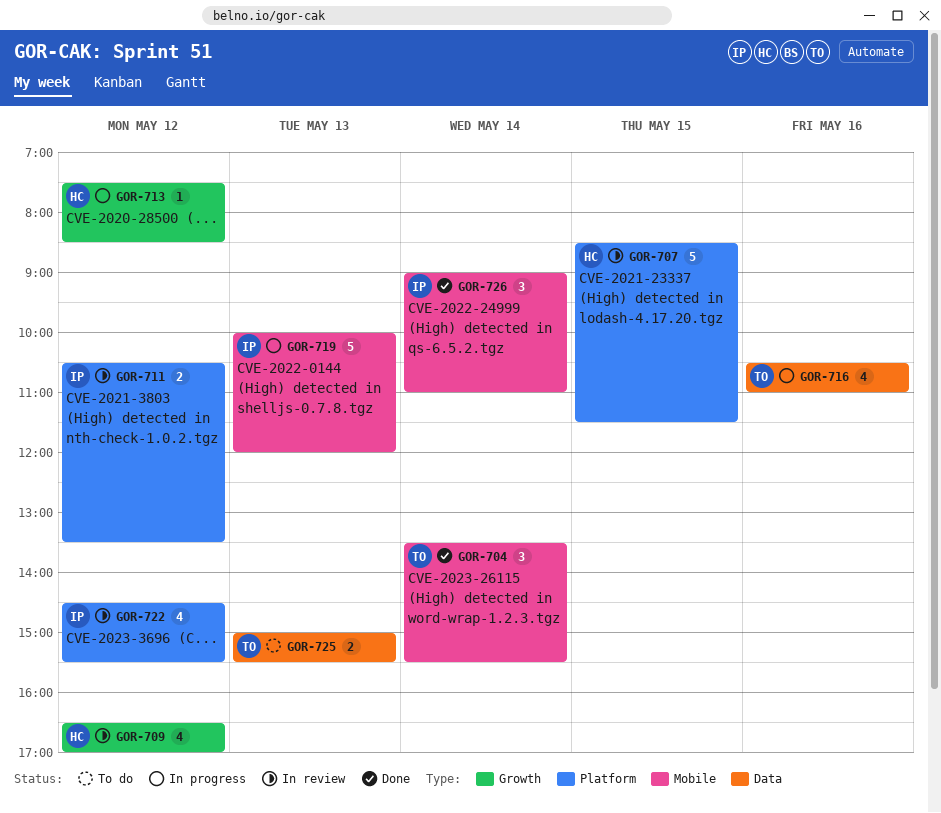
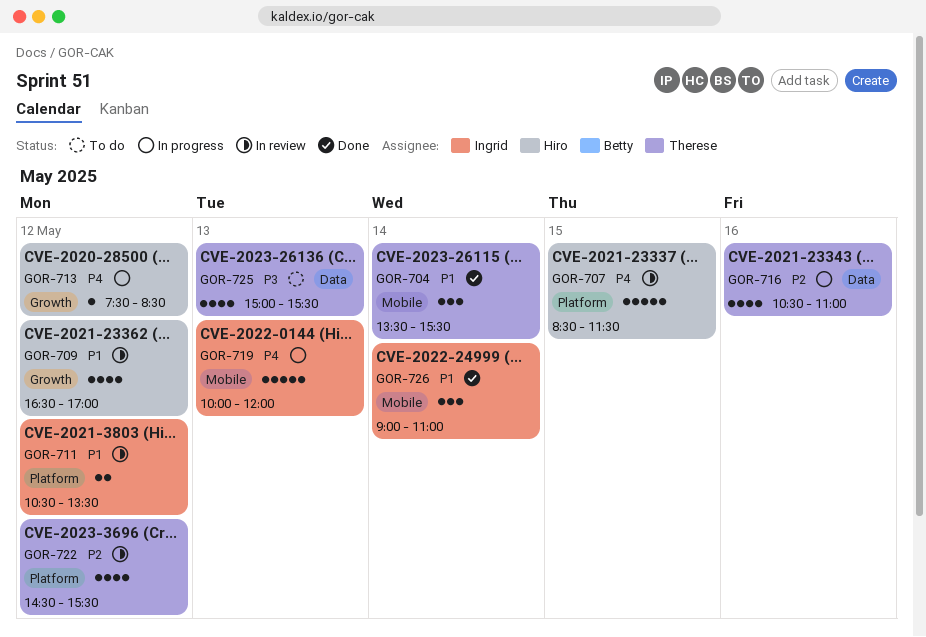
GOR-722, owner: Ingrid -> Therese
GOR-725, estimate: 2 -> 4

